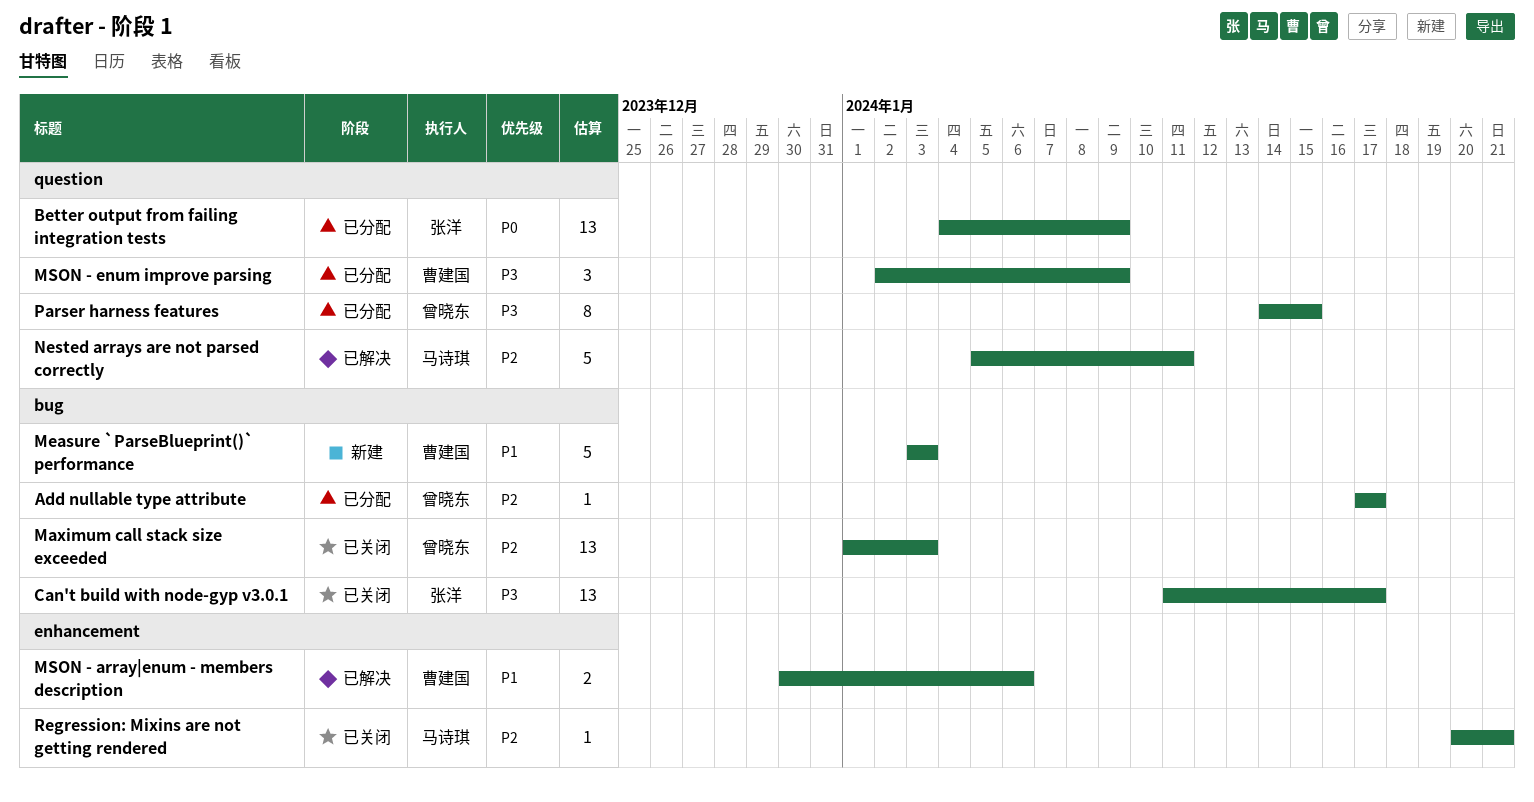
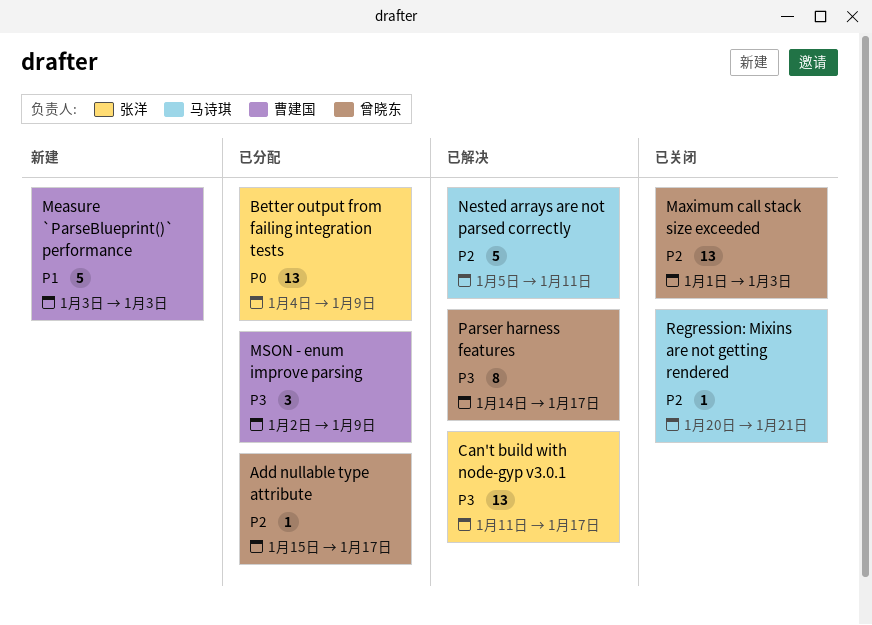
Add nullable type attribute, start: Jan 17 -> Jan 15
Can't build with node-gyp v3.0.1, status: 已关闭 -> 已解决
MSON - array|enum - members description: present -> none
Parser harness features, status: 已分配 -> 已解决
Parser harness features, due: Jan 15 -> Jan 17

